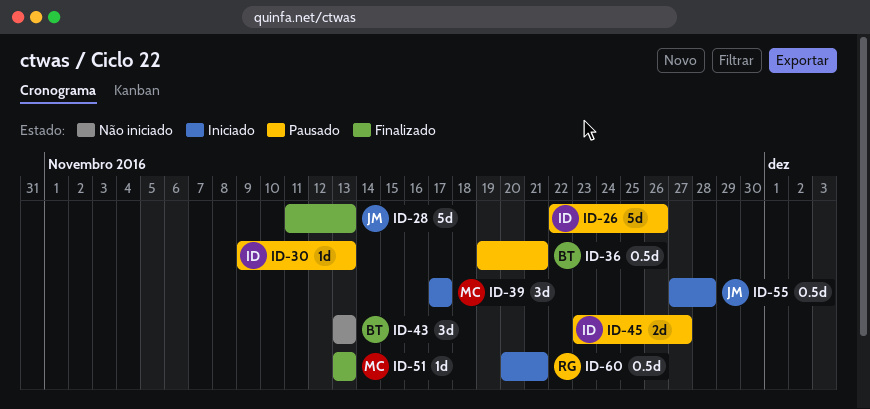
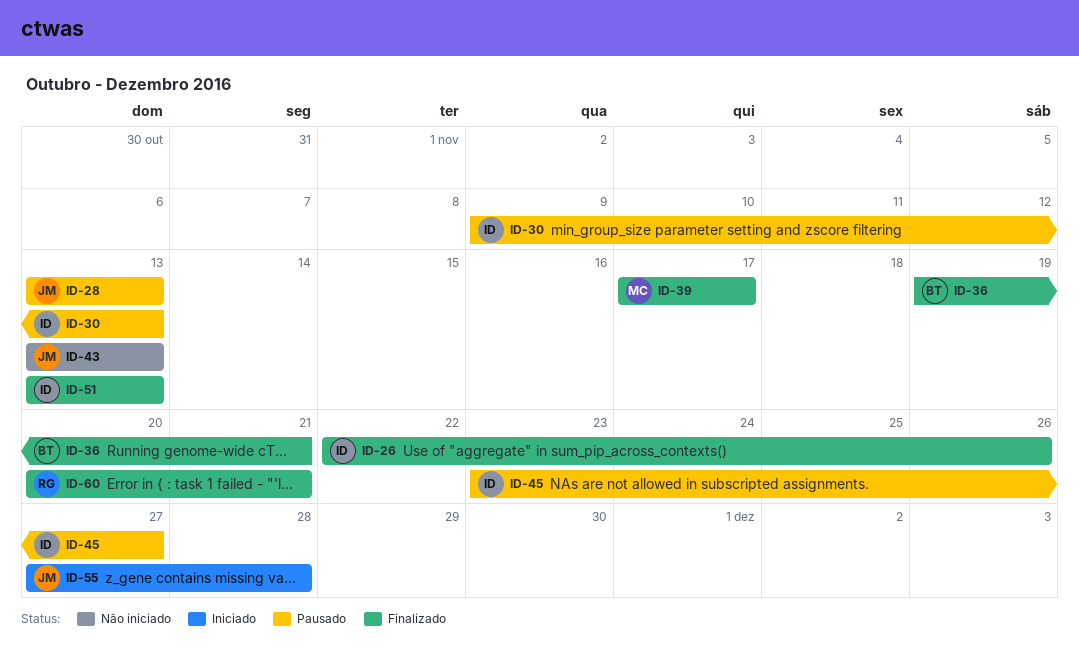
ID-26, status: Pausado -> Finalizado
ID-28, status: Finalizado -> Pausado
ID-28, start: Nov 11 -> Nov 13
ID-36, status: Pausado -> Finalizado
ID-39, status: Iniciado -> Finalizado
ID-43, owner: BT -> JM
ID-51, owner: MC -> ID
ID-60, status: Iniciado -> Finalizado

